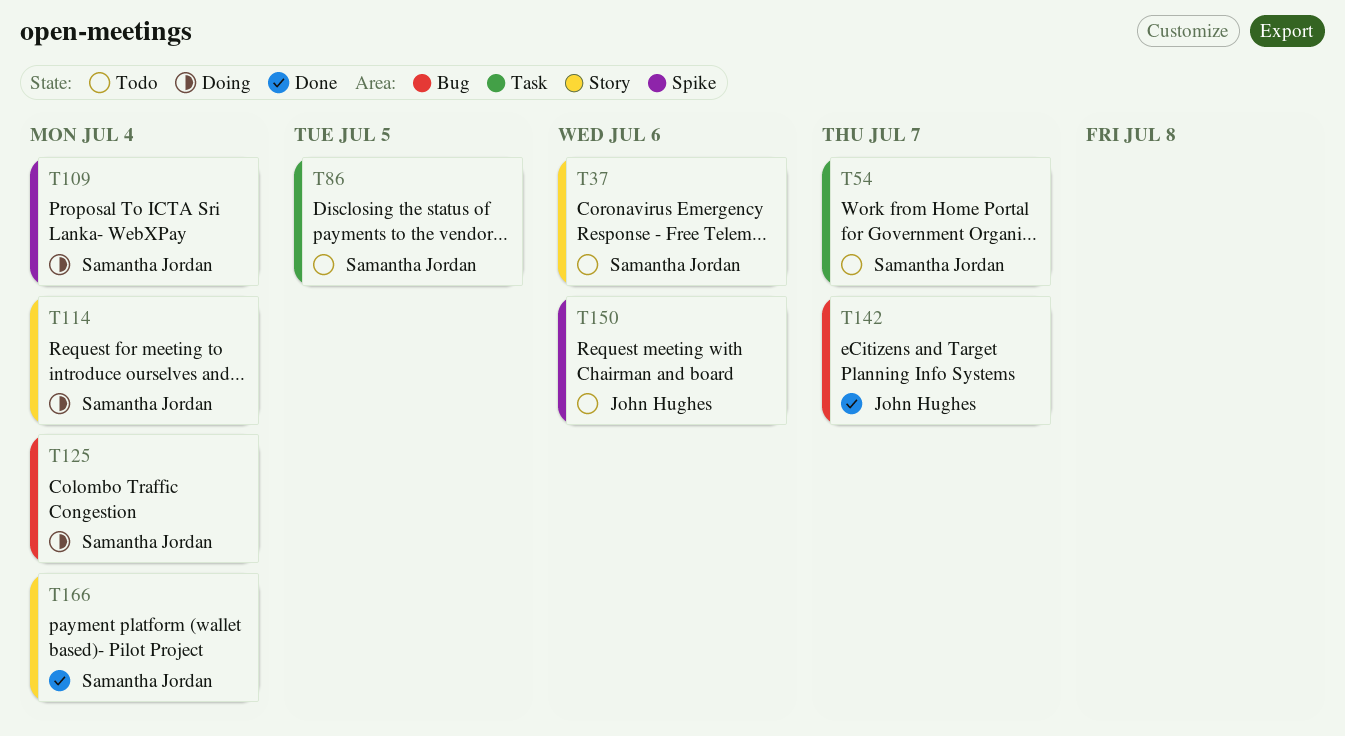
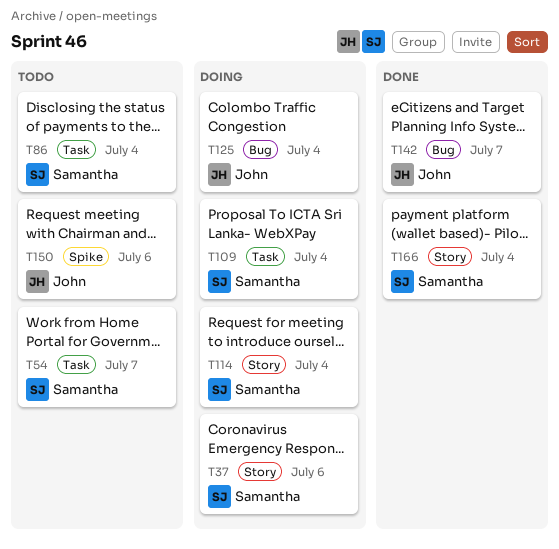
T37, status: Todo -> Doing
T86, due: Jul 5 -> Jul 4
T109, label: Spike -> Task
T125, owner: Samantha Jordan -> John Hughes

